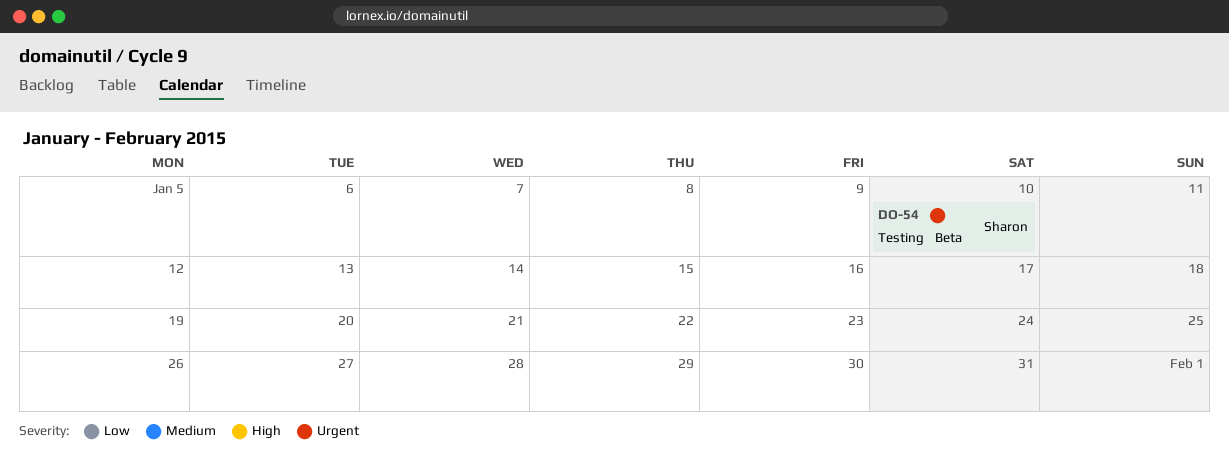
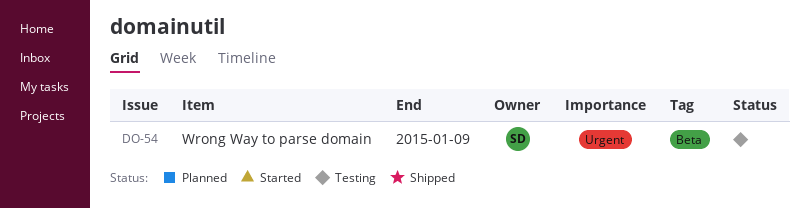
DO-54, due: Jan 10 -> Jan 9

